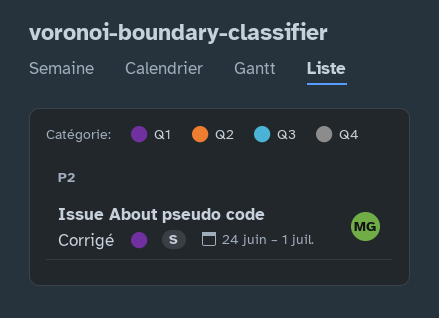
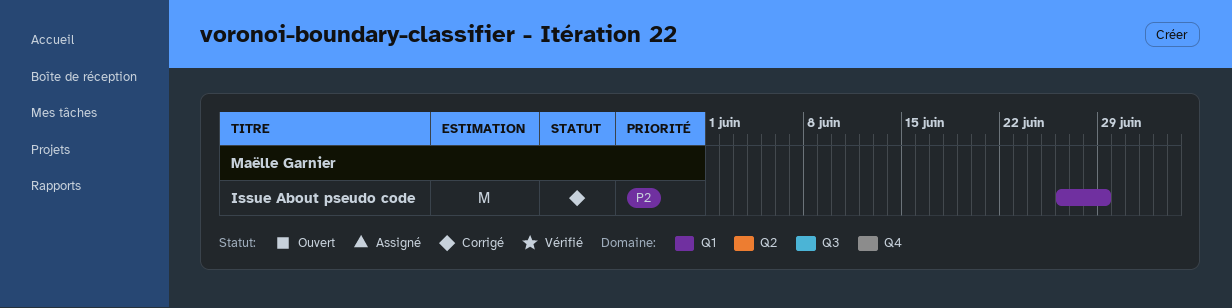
Issue About pseudo code, estimate: S -> M
Issue About pseudo code, start: Jun 24 -> Jun 26
Issue About pseudo code, due: Jul 1 -> Jun 29

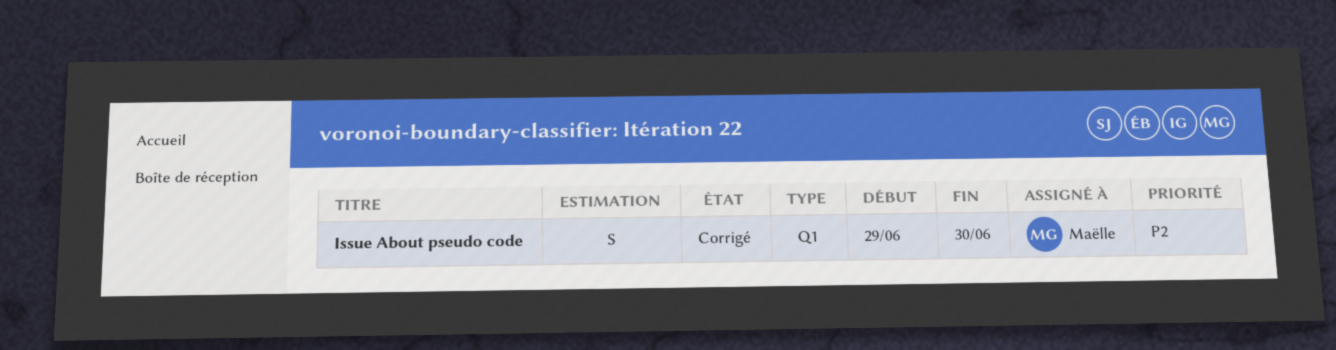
Issue About pseudo code, estimate: M -> S
Issue About pseudo code, start: Jun 26 -> Jun 29
Issue About pseudo code, due: Jun 29 -> Jun 30

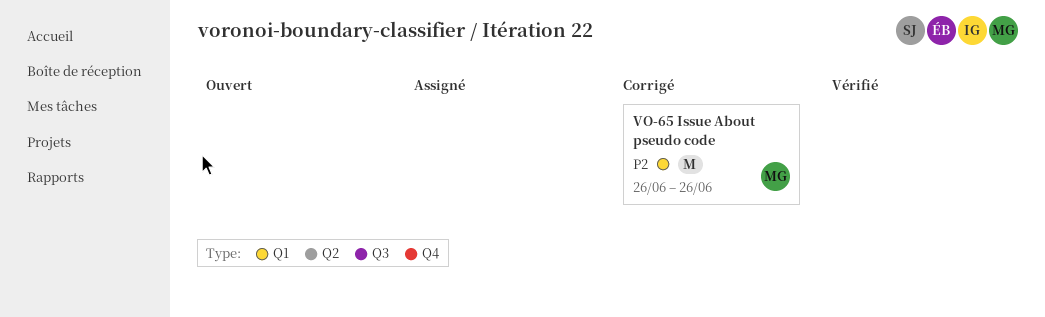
Issue About pseudo code, estimate: S -> M
Issue About pseudo code, start: Jun 29 -> Jun 26
Issue About pseudo code, due: Jun 30 -> Jun 26

